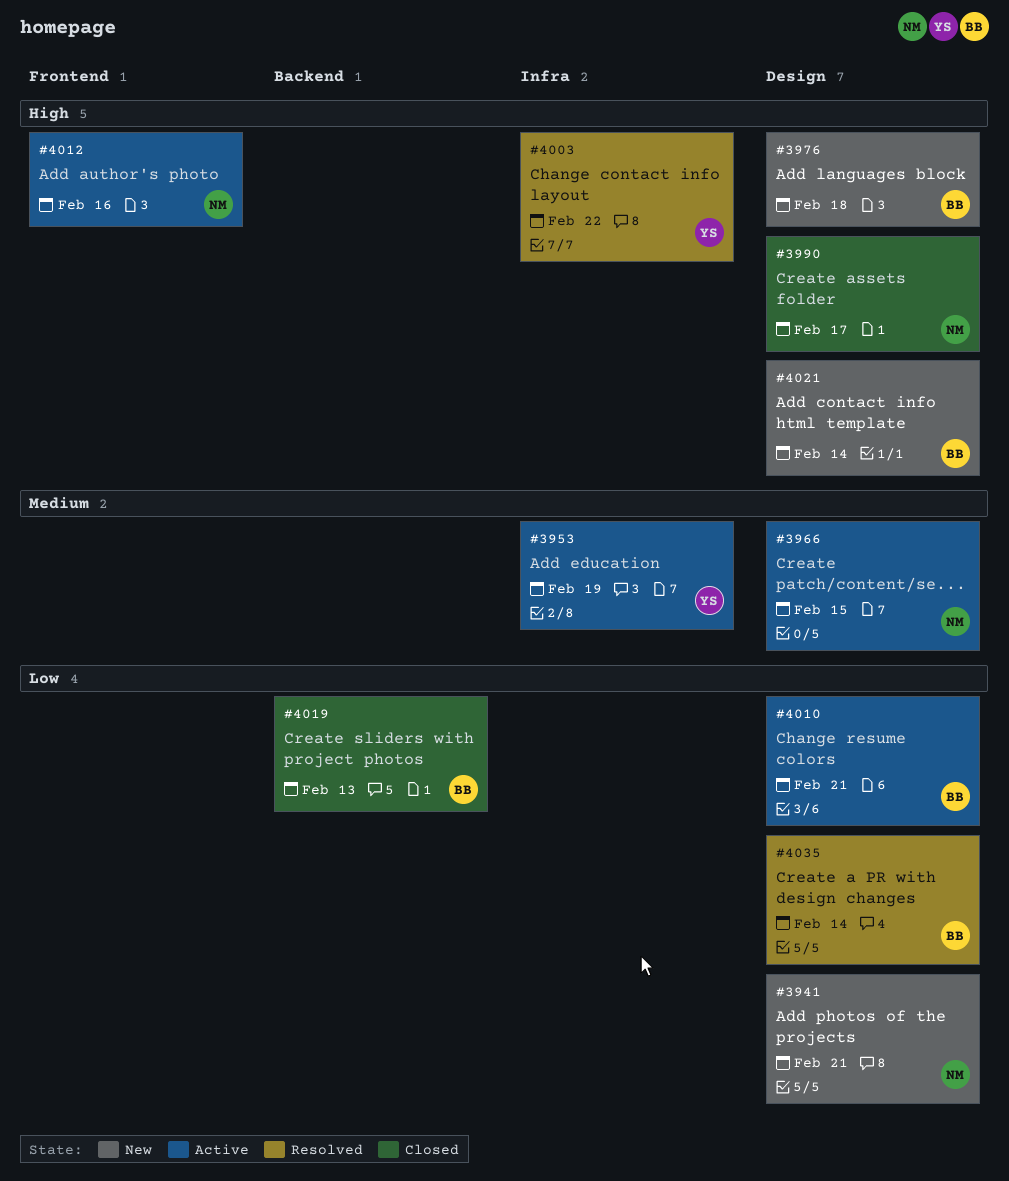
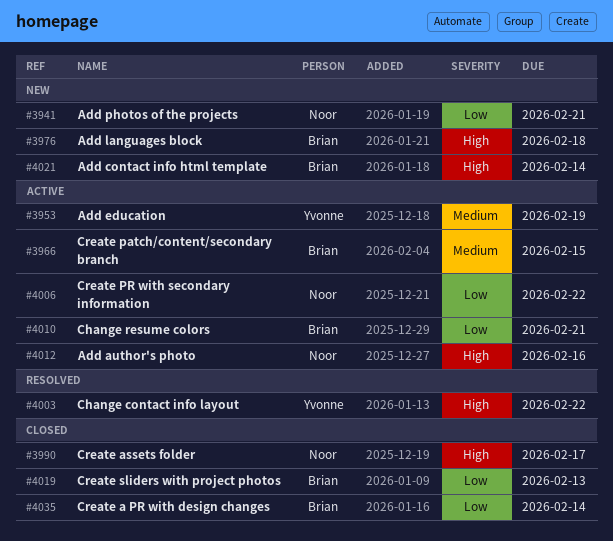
#3966, owner: Noor -> Brian
#4006: none -> present
#4035, status: Resolved -> Closed

